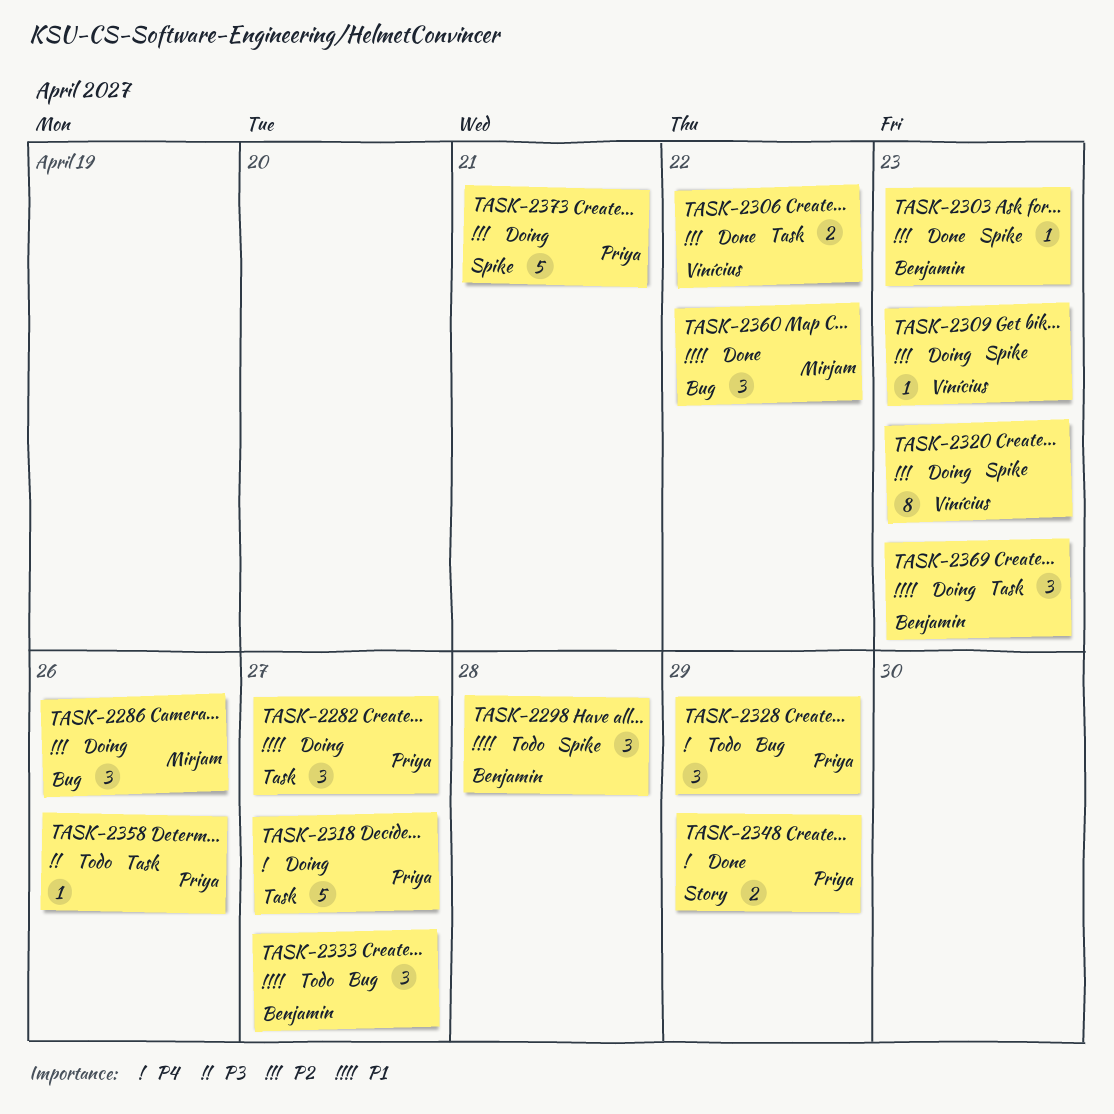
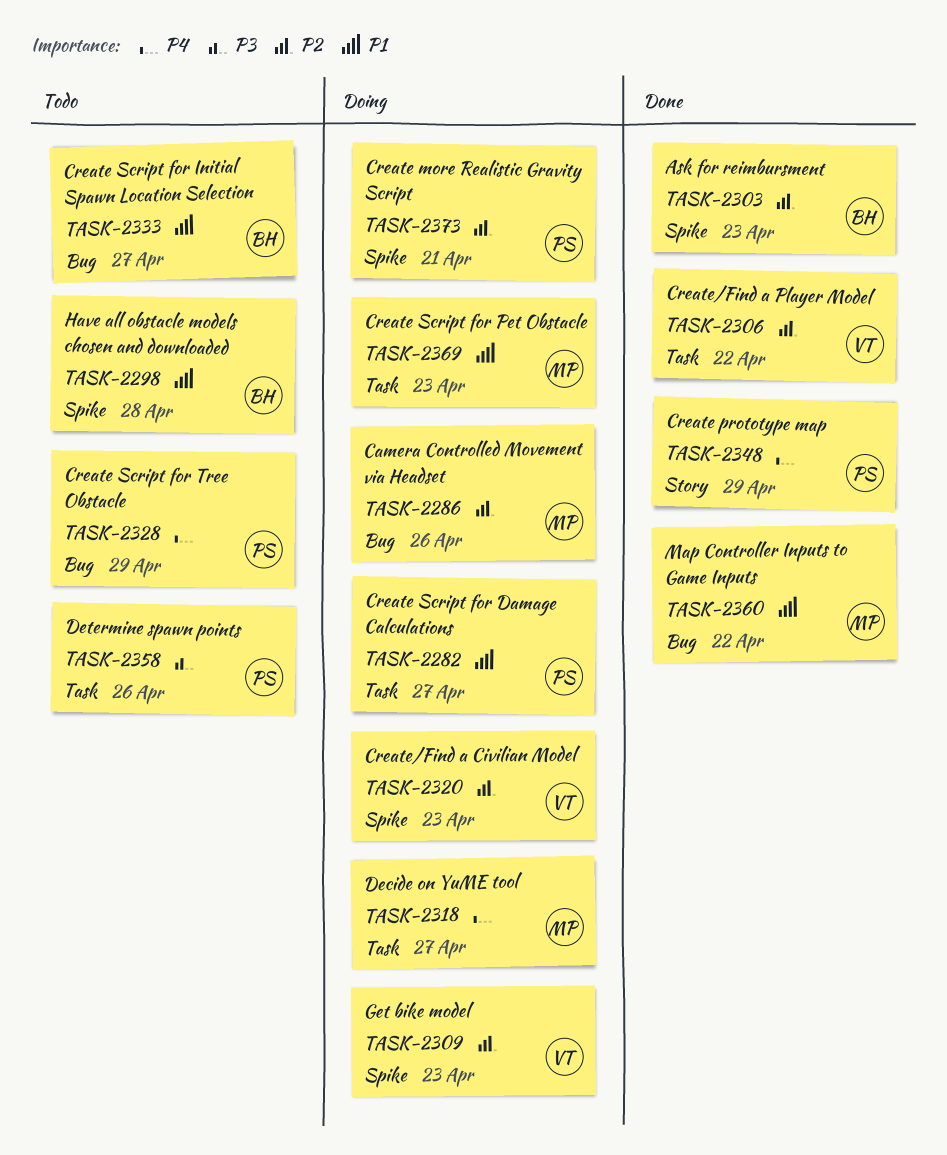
TASK-2318, owner: Priya -> Mirjam
TASK-2369, owner: Benjamin -> Mirjam

